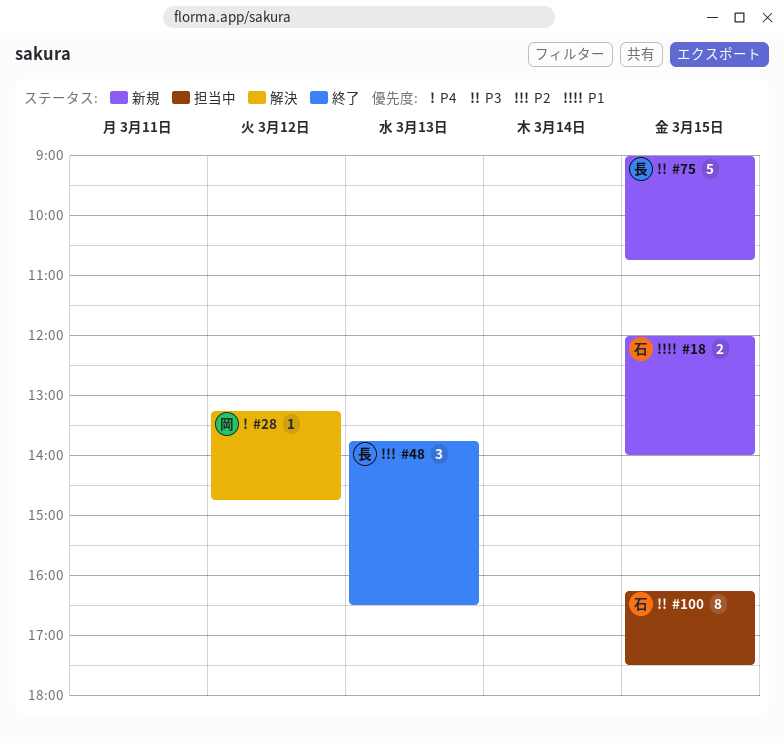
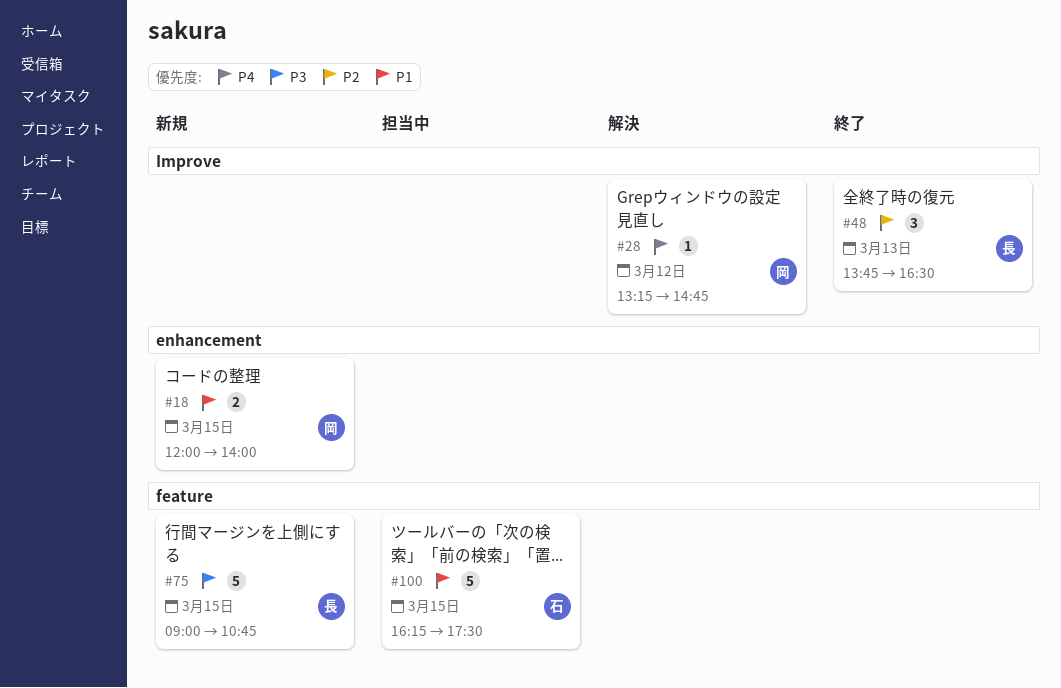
#18, owner: 石 -> 岡
#100, priority: P3 -> P1
#100, estimate: 8 -> 5

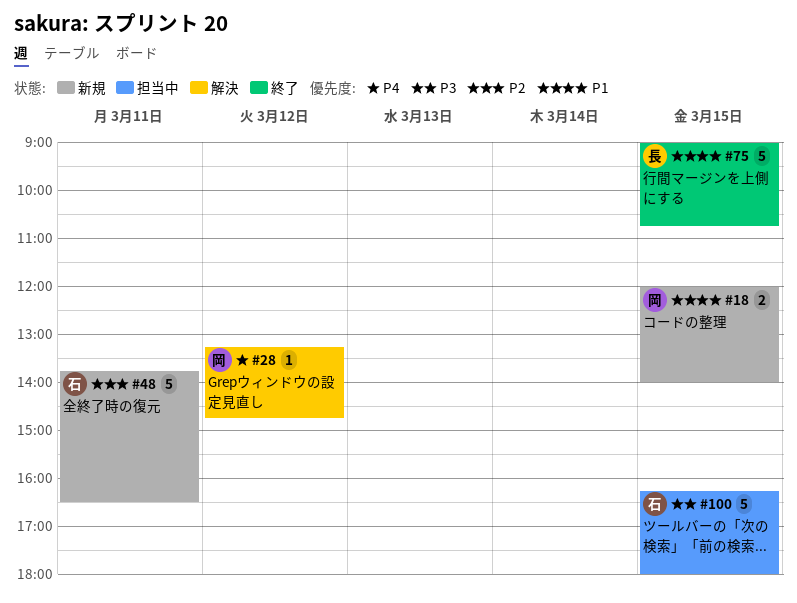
#48, status: 終了 -> 新規
#48, owner: 長 -> 石
#48, estimate: 3 -> 5
#48, day: Mar 13 -> Mar 11
#75, status: 新規 -> 終了
#75, priority: P3 -> P1
#100, priority: P1 -> P3
#100, ends: 17:30 -> 18:00

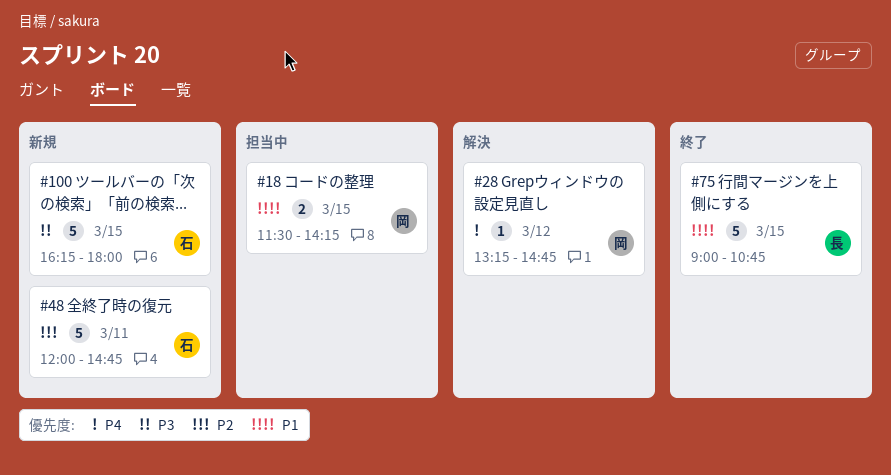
#18, status: 新規 -> 担当中
#18, begins: 12:00 -> 11:30
#18, ends: 14:00 -> 14:15
#48, begins: 13:45 -> 12:00
#48, ends: 16:30 -> 14:45
#100, status: 担当中 -> 新規

